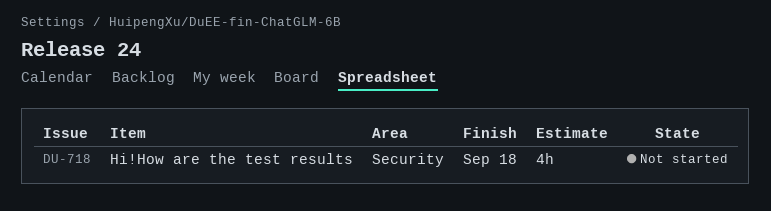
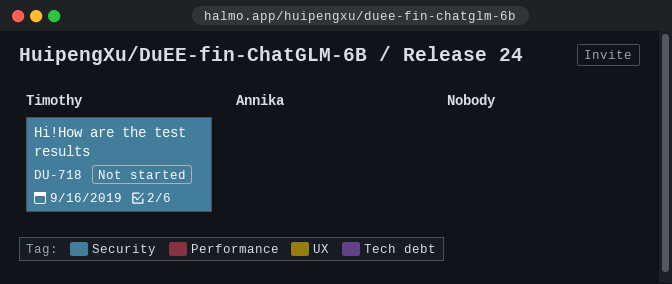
DU-718, due: Sep 18 -> Sep 16

